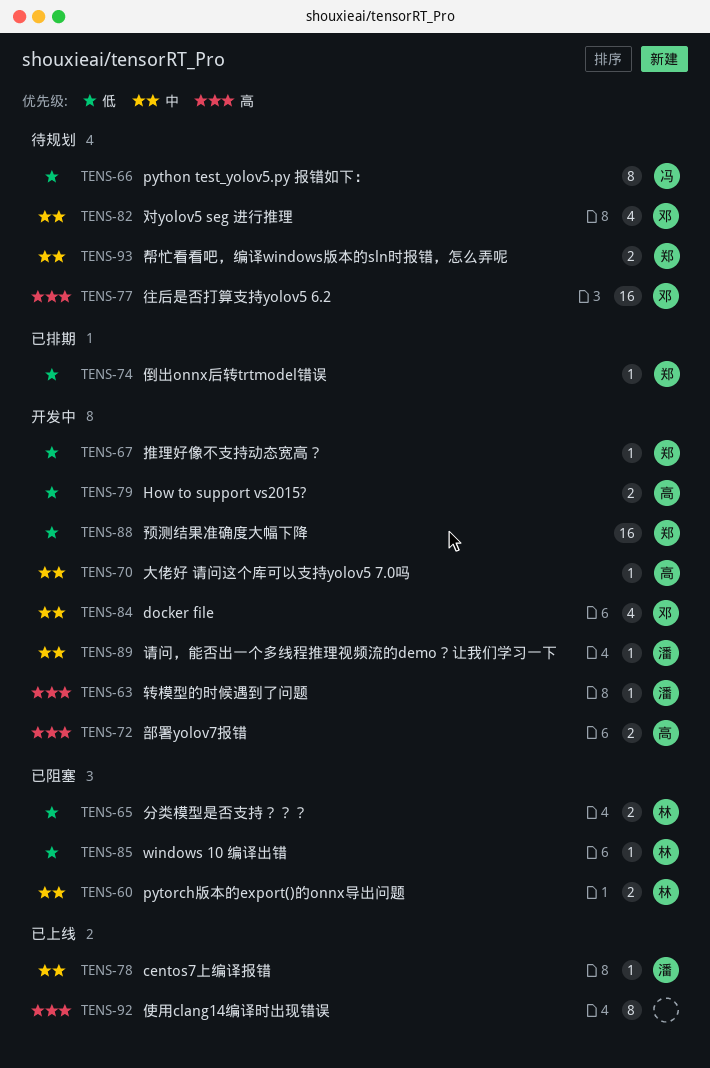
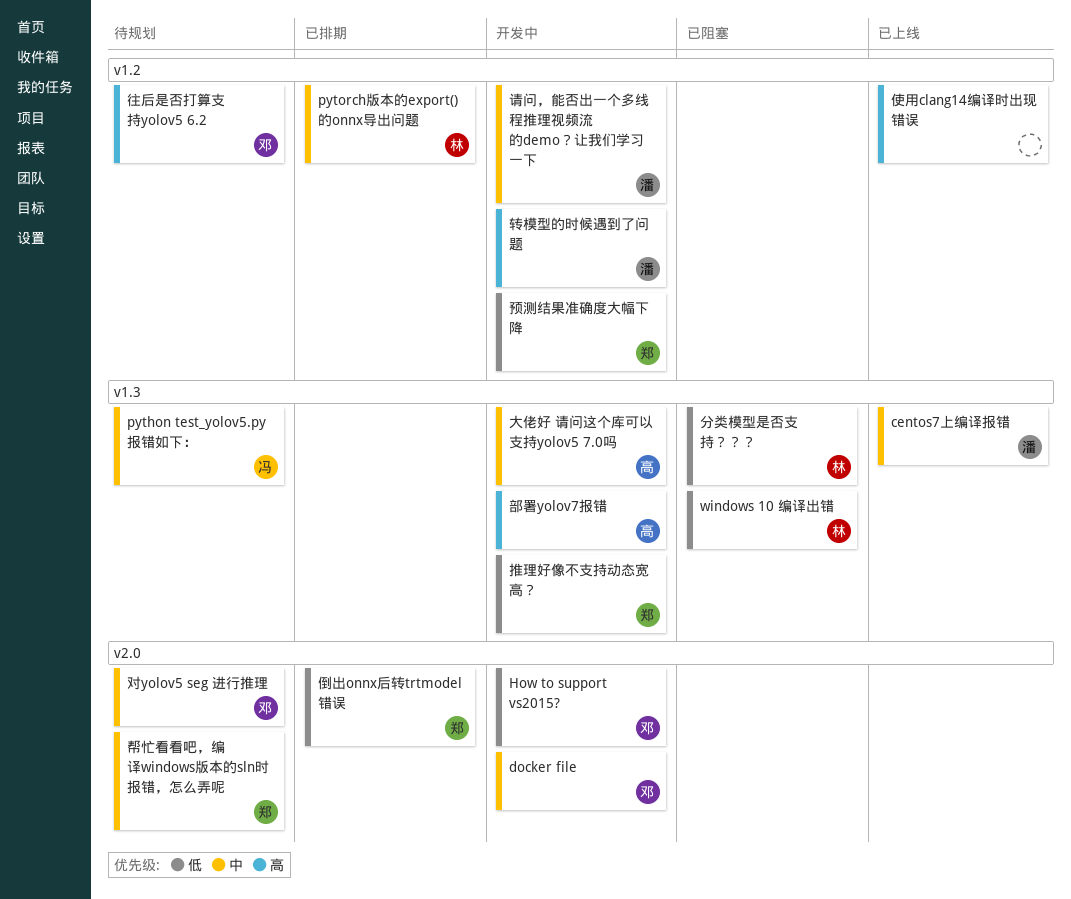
How to support vs2015?, owner: 高 -> 邓
python test_yolov5.py 报错如下：, priority: 低 -> 中
pytorch版本的export()的onnx导出问题, status: 已阻塞 -> 已排期

